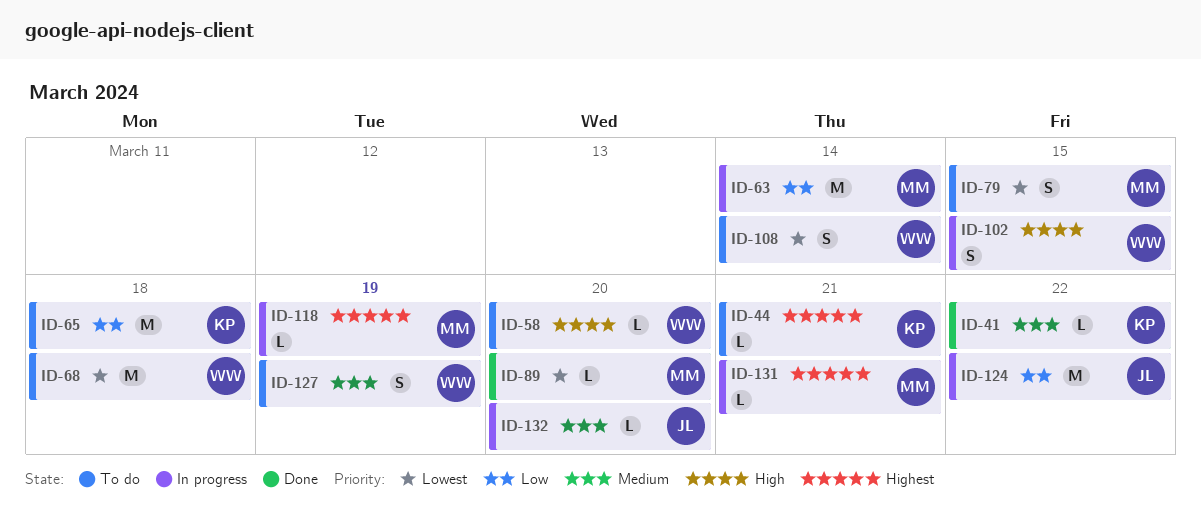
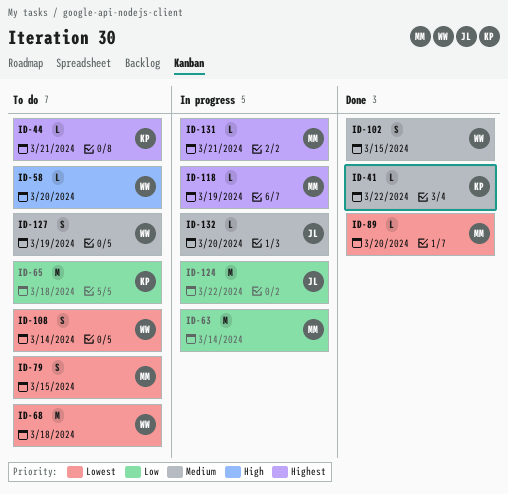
ID-102, status: In progress -> Done
ID-102, priority: High -> Medium

